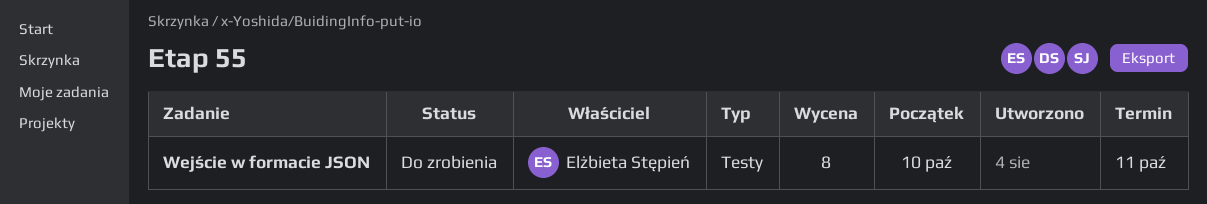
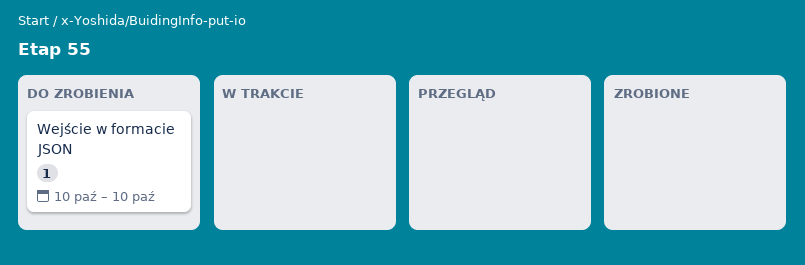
Wejście w formacie JSON, estimate: 8 -> 1
Wejście w formacie JSON, due: Oct 11 -> Oct 10

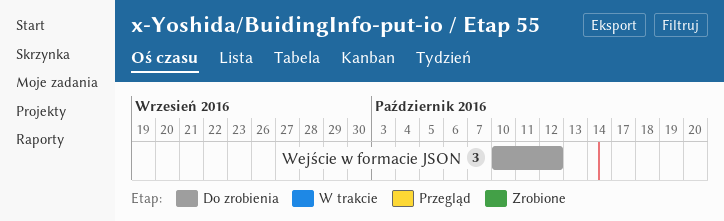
Wejście w formacie JSON, estimate: 1 -> 3
Wejście w formacie JSON, due: Oct 10 -> Oct 12

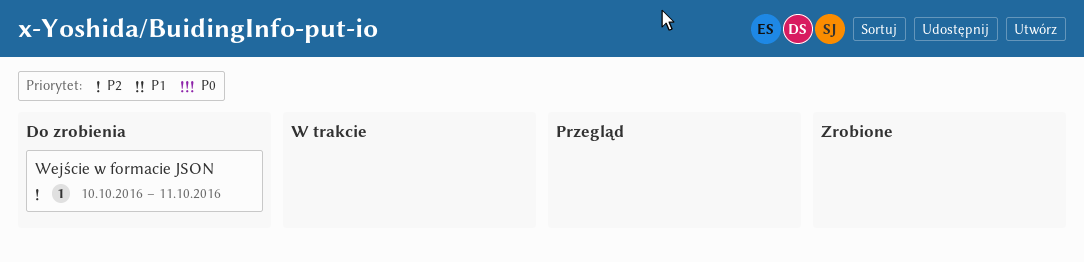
Wejście w formacie JSON, estimate: 3 -> 1
Wejście w formacie JSON, due: Oct 12 -> Oct 11

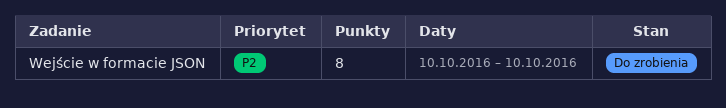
Wejście w formacie JSON, estimate: 1 -> 8
Wejście w formacie JSON, due: Oct 11 -> Oct 10

